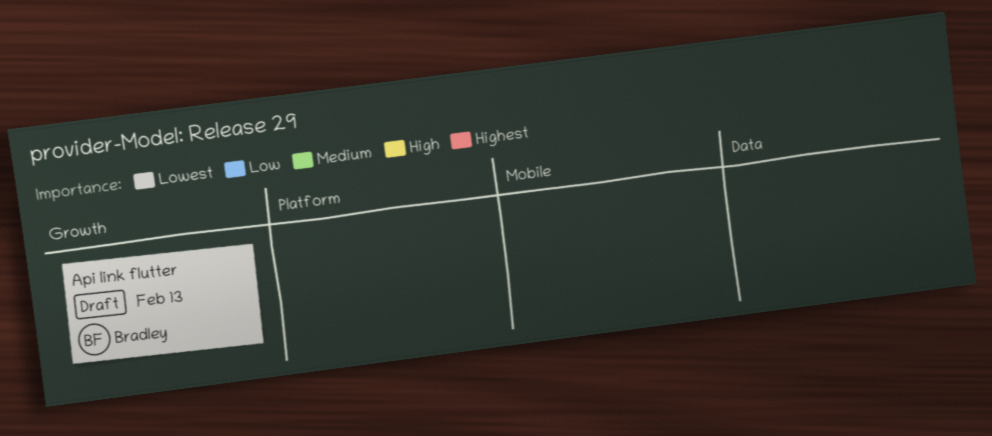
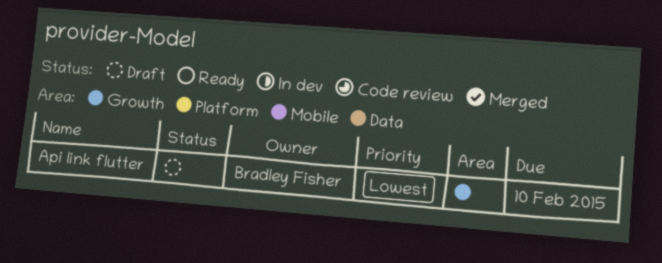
Api link flutter, due: Feb 13 -> Feb 10

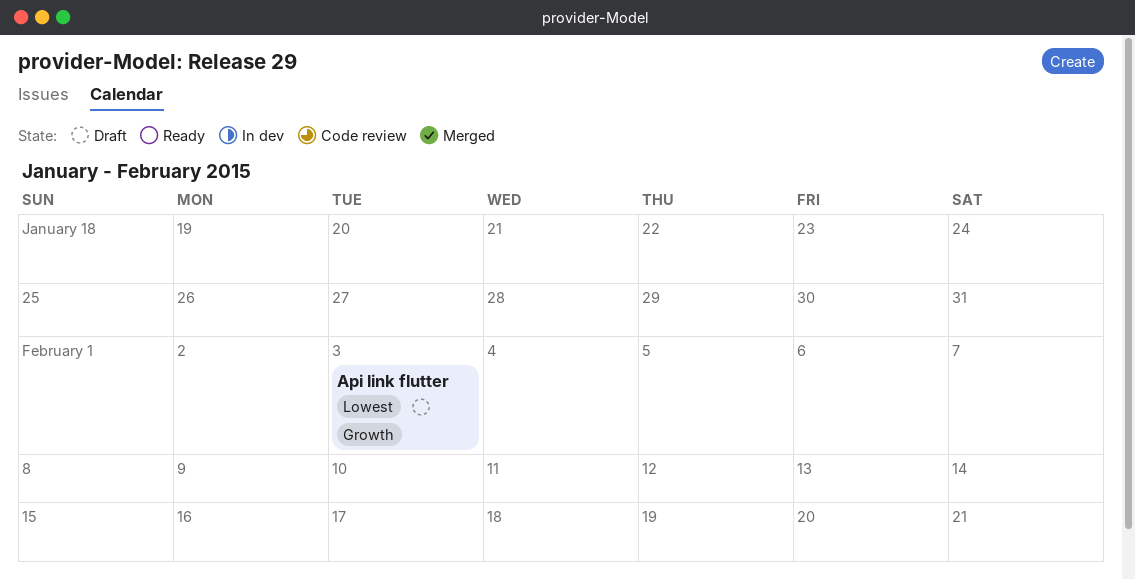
Api link flutter, due: Feb 10 -> Feb 3

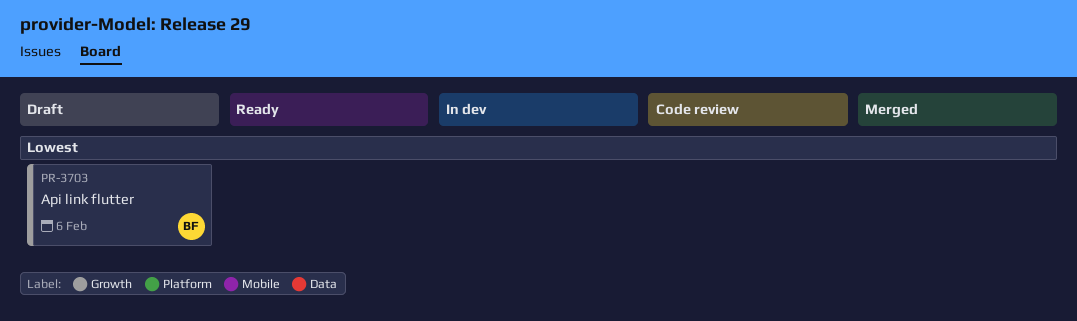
Api link flutter, due: Feb 3 -> Feb 6

